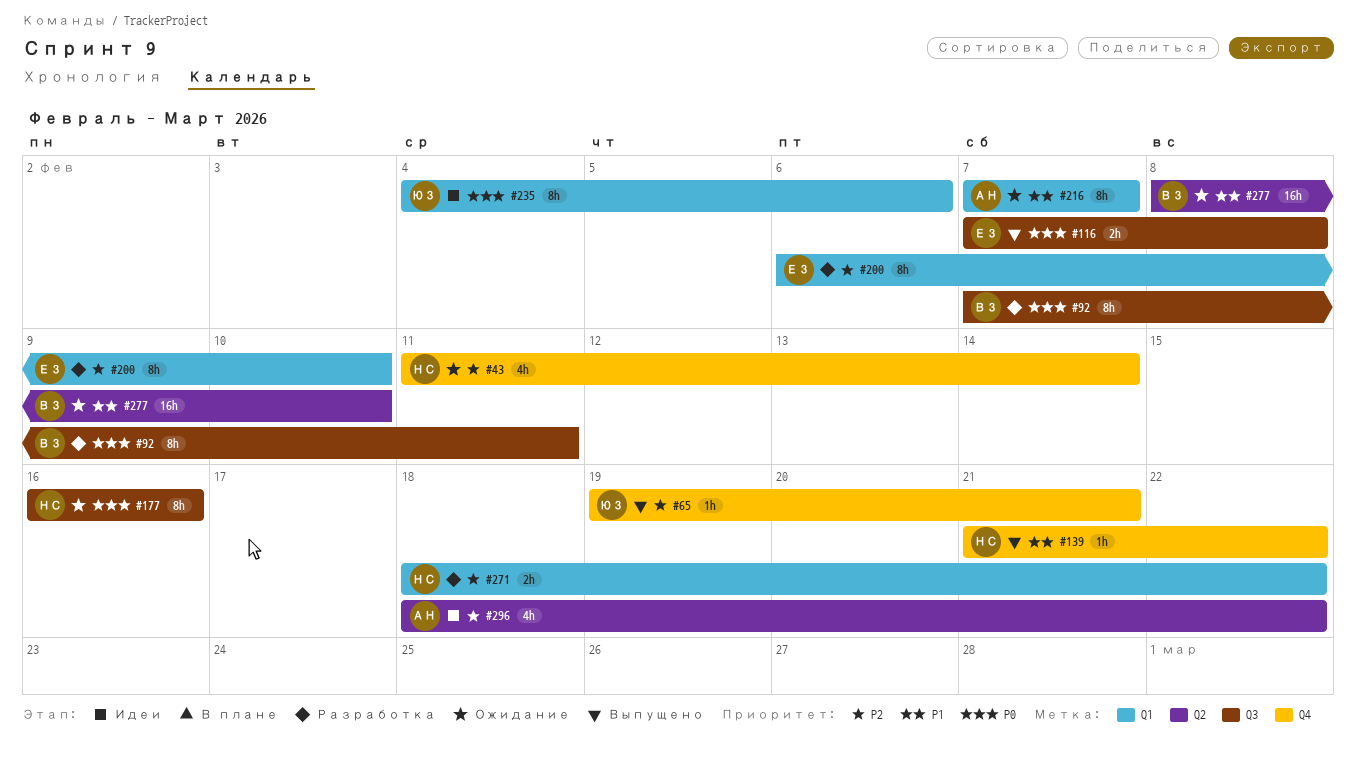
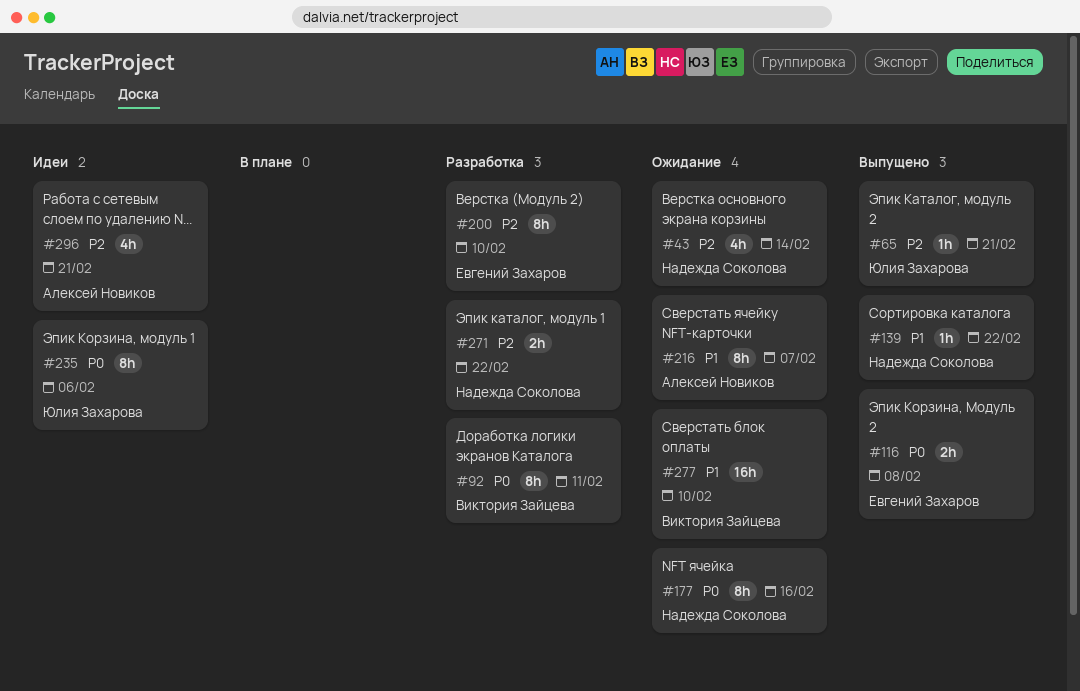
#296, due: Feb 22 -> Feb 21

